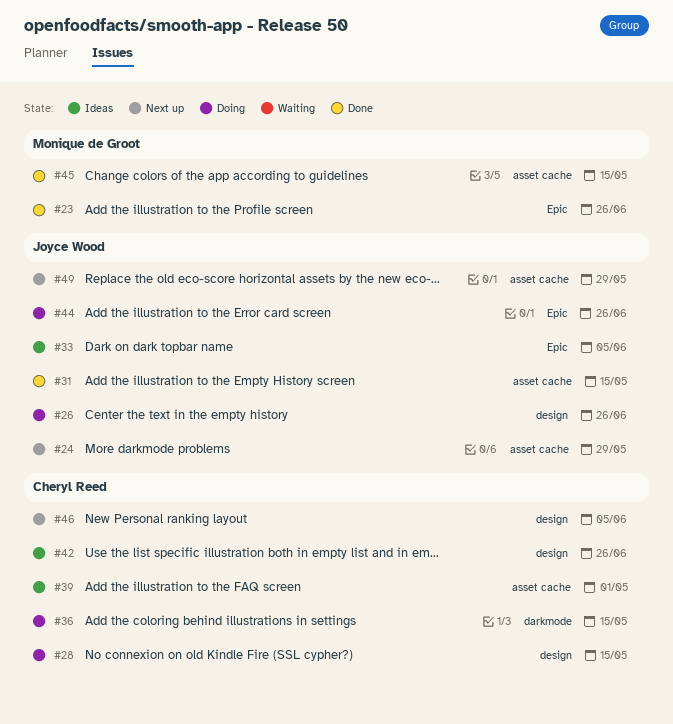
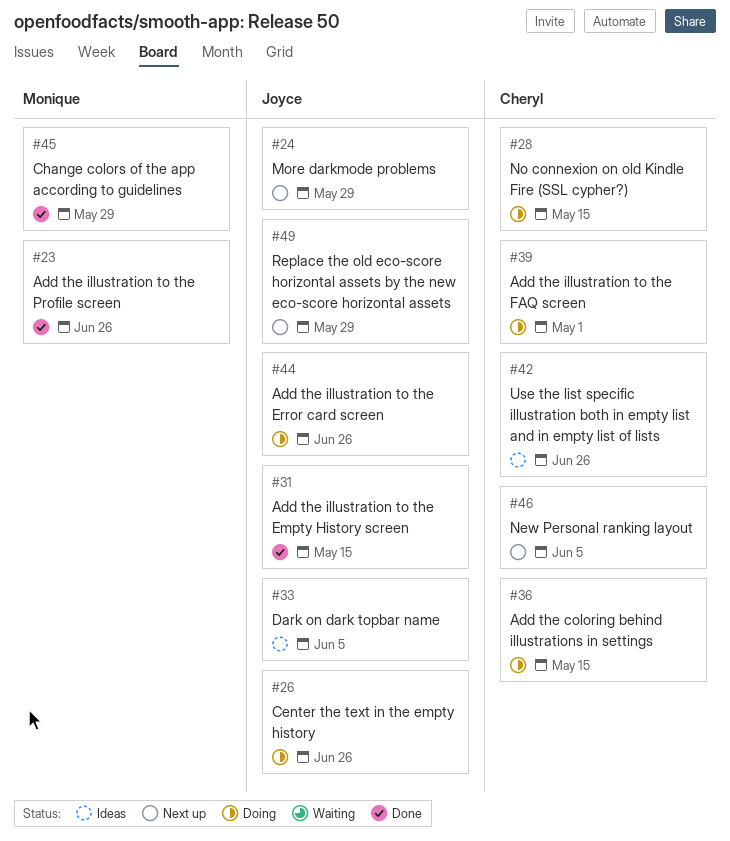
#39, status: Ideas -> Doing
#45, due: May 15 -> May 29

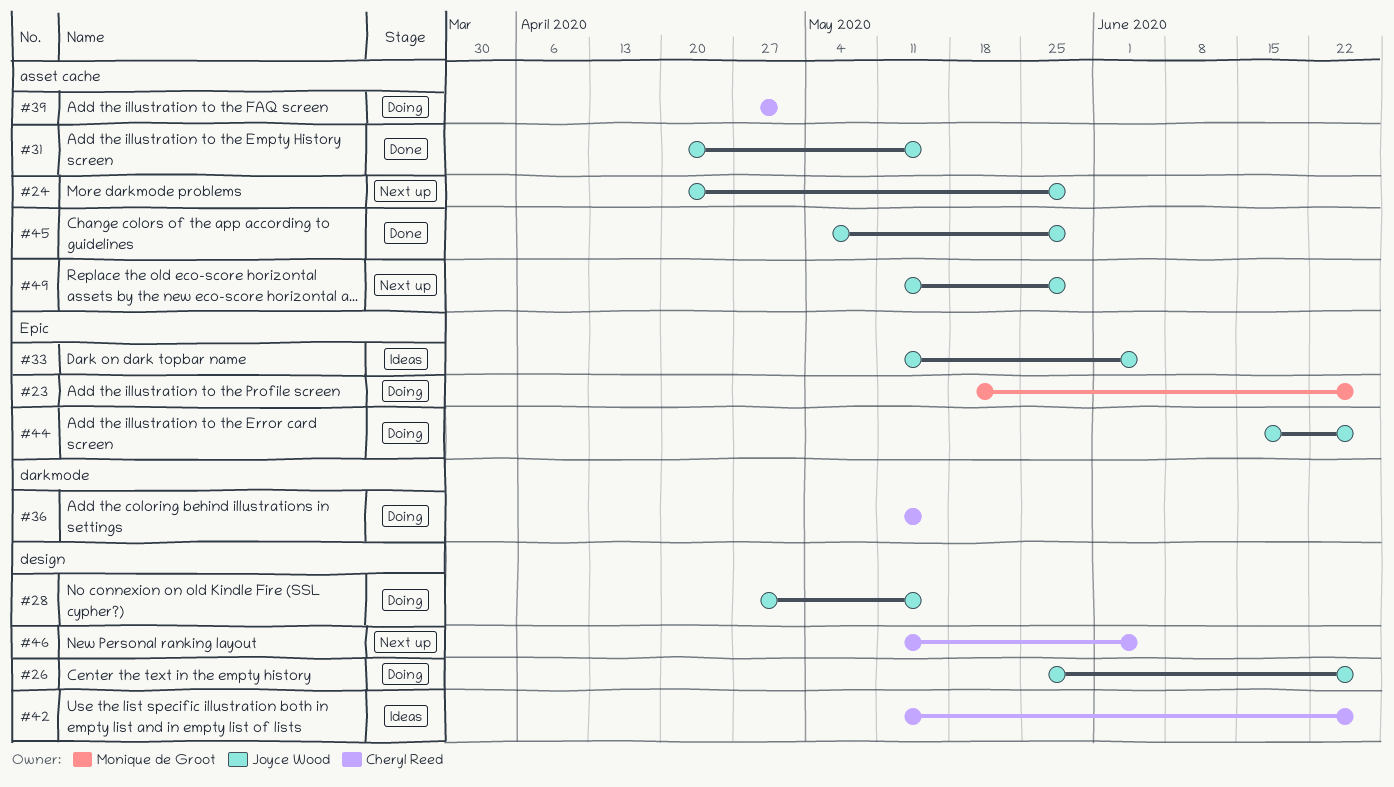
#23, status: Done -> Doing
#28, owner: Cheryl Reed -> Joyce Wood
#45, owner: Monique de Groot -> Joyce Wood

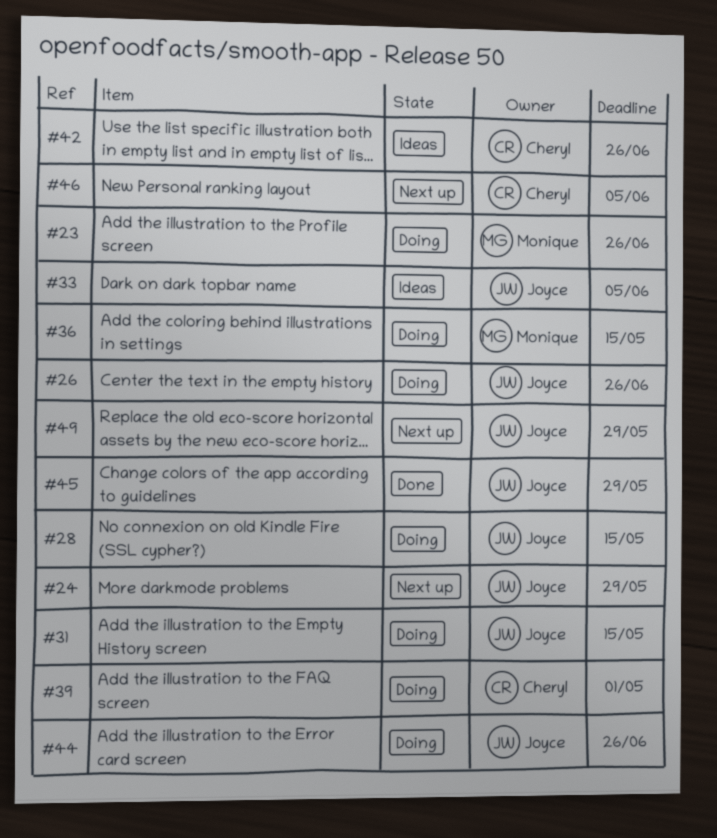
#31, status: Done -> Doing
#36, owner: Cheryl Reed -> Monique de Groot

